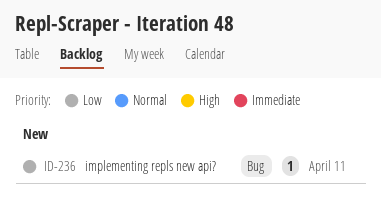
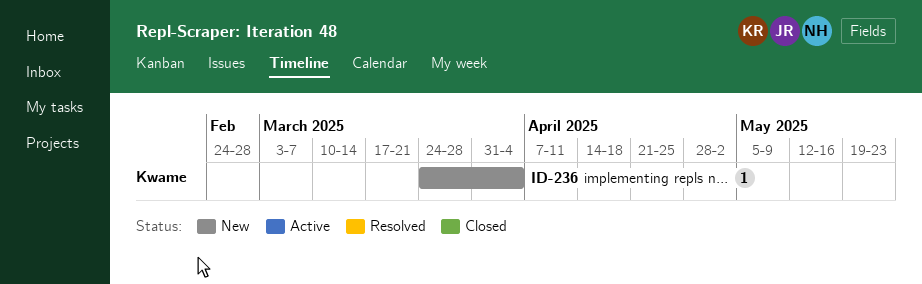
ID-236, due: Apr 11 -> Apr 4

